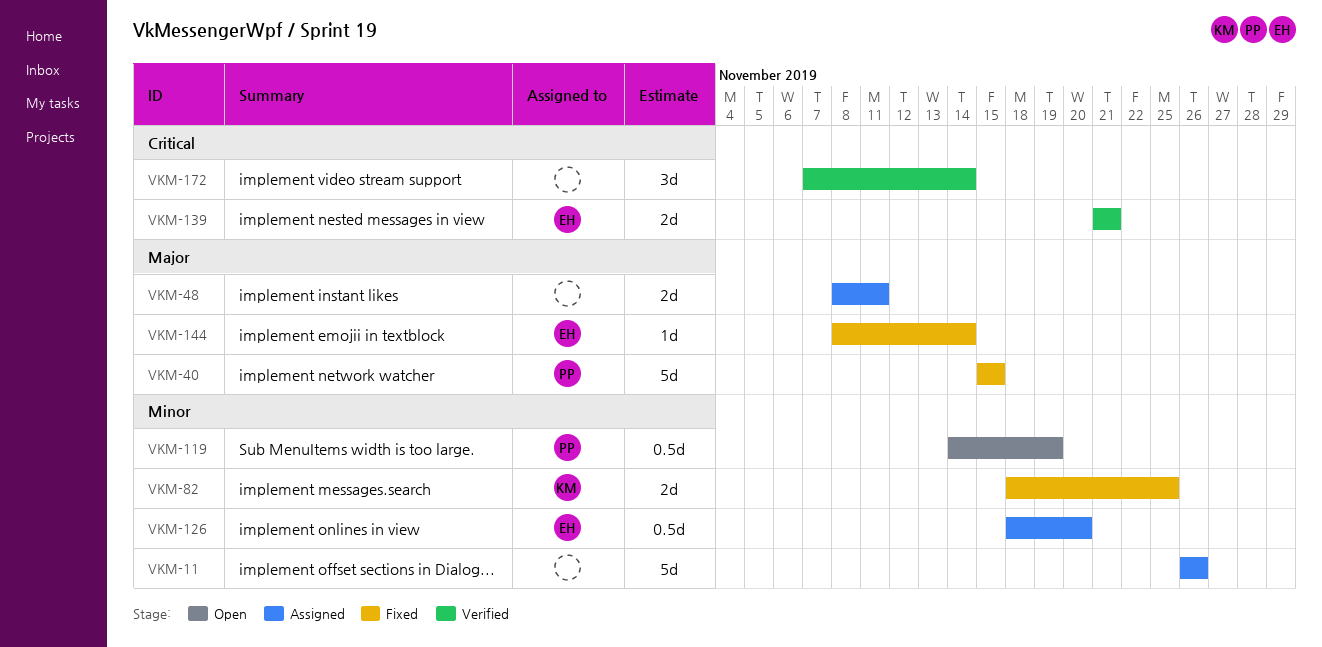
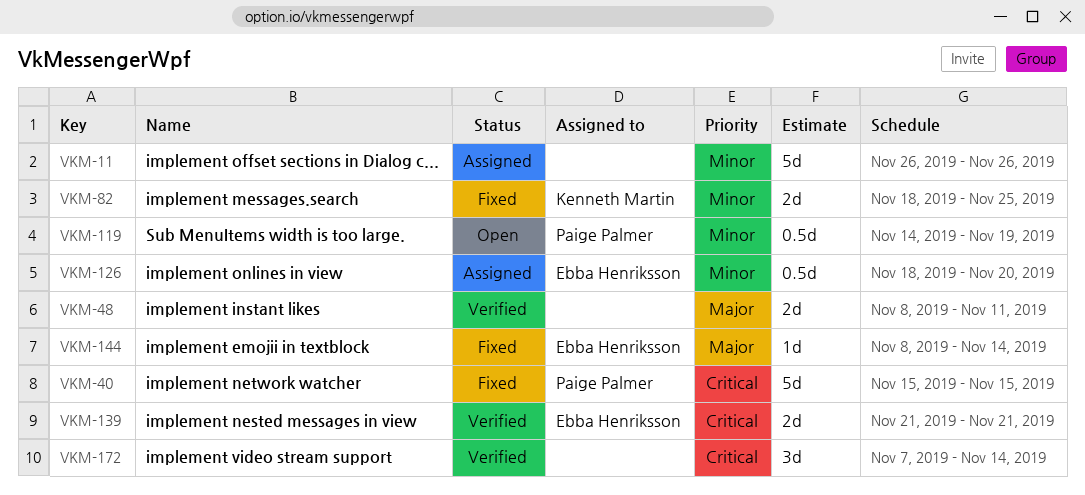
VKM-40, priority: Major -> Critical
VKM-48, status: Assigned -> Verified

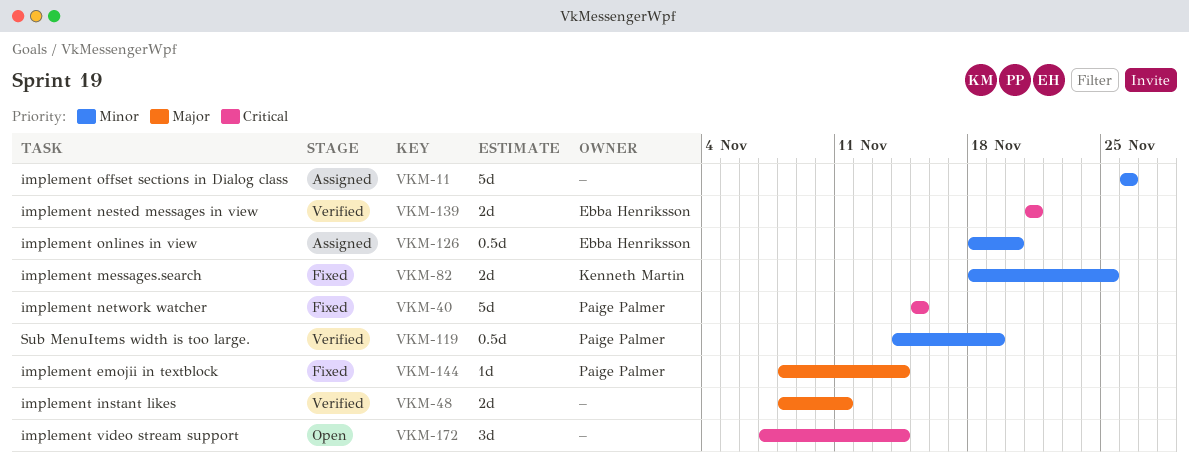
VKM-119, status: Open -> Verified
VKM-144, owner: Ebba Henriksson -> Paige Palmer
VKM-172, status: Verified -> Open

